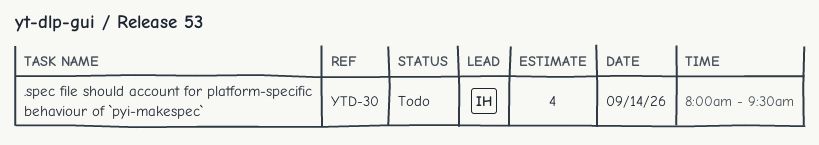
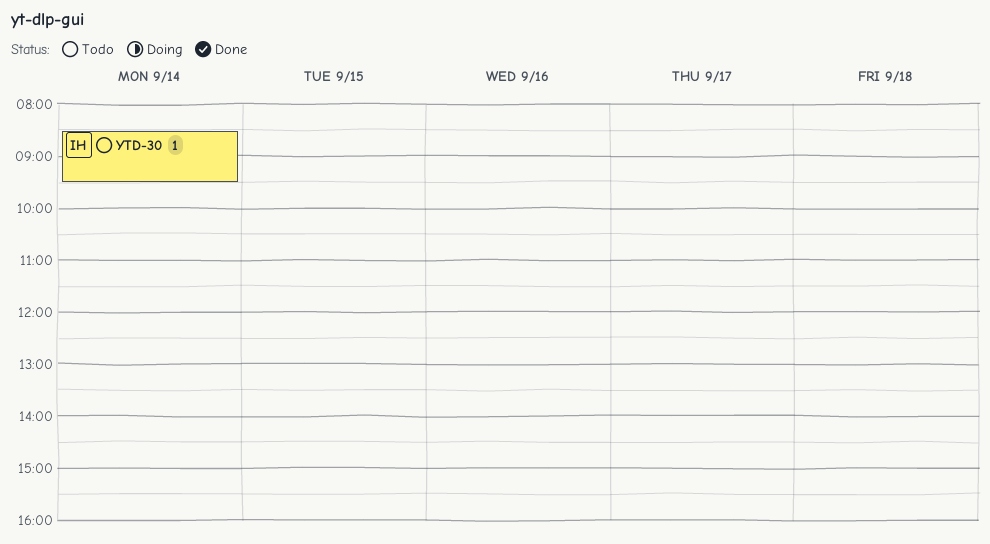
YTD-30, estimate: 4 -> 1
YTD-30, begins: 08:00 -> 08:30

